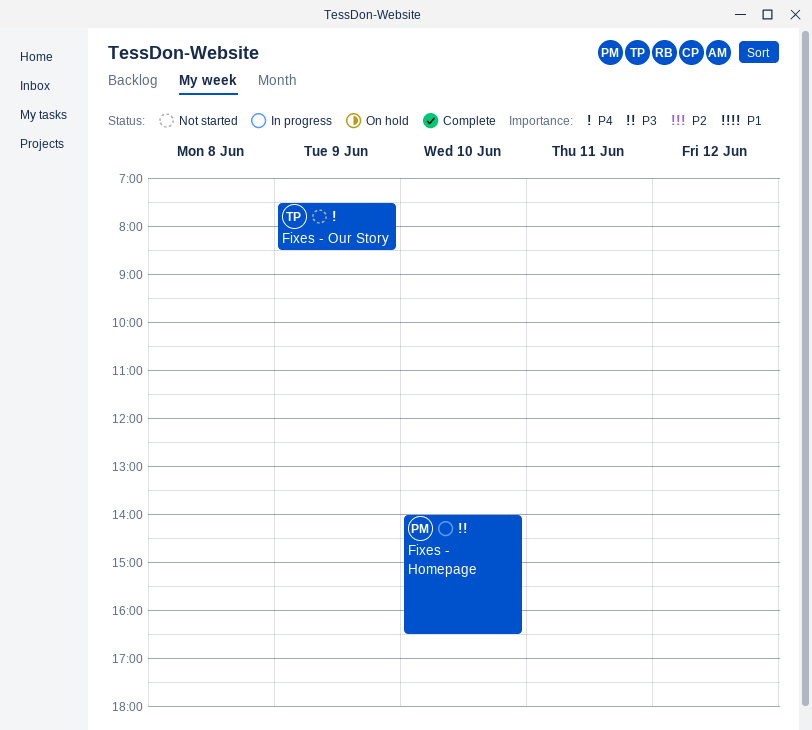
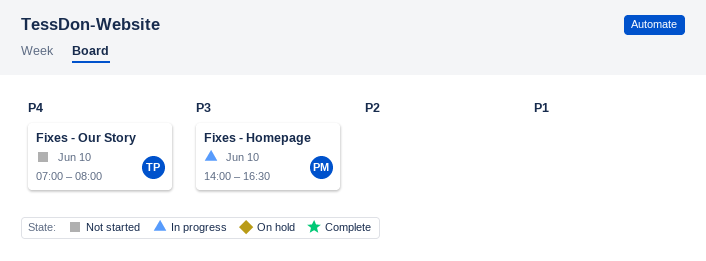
Fixes - Our Story, day: Jun 9 -> Jun 10
Fixes - Our Story, begins: 07:30 -> 07:00
Fixes - Our Story, ends: 08:30 -> 08:00

